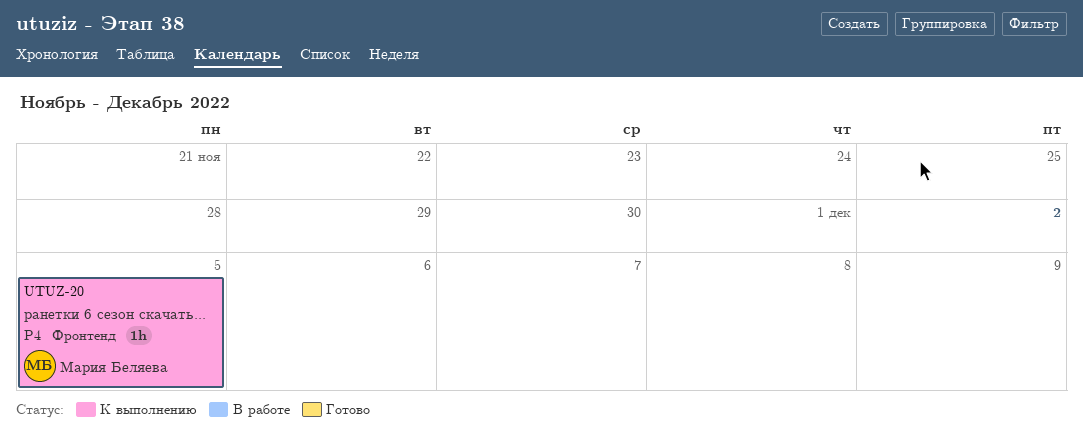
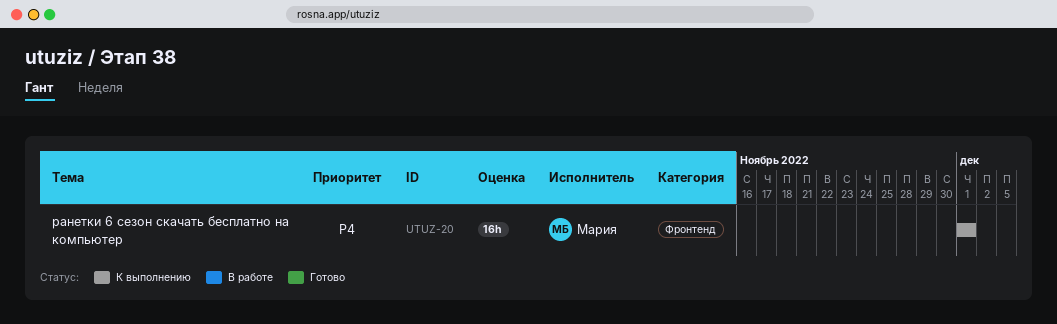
UTUZ-20, estimate: 1h -> 16h
UTUZ-20, due: Dec 5 -> Dec 1

